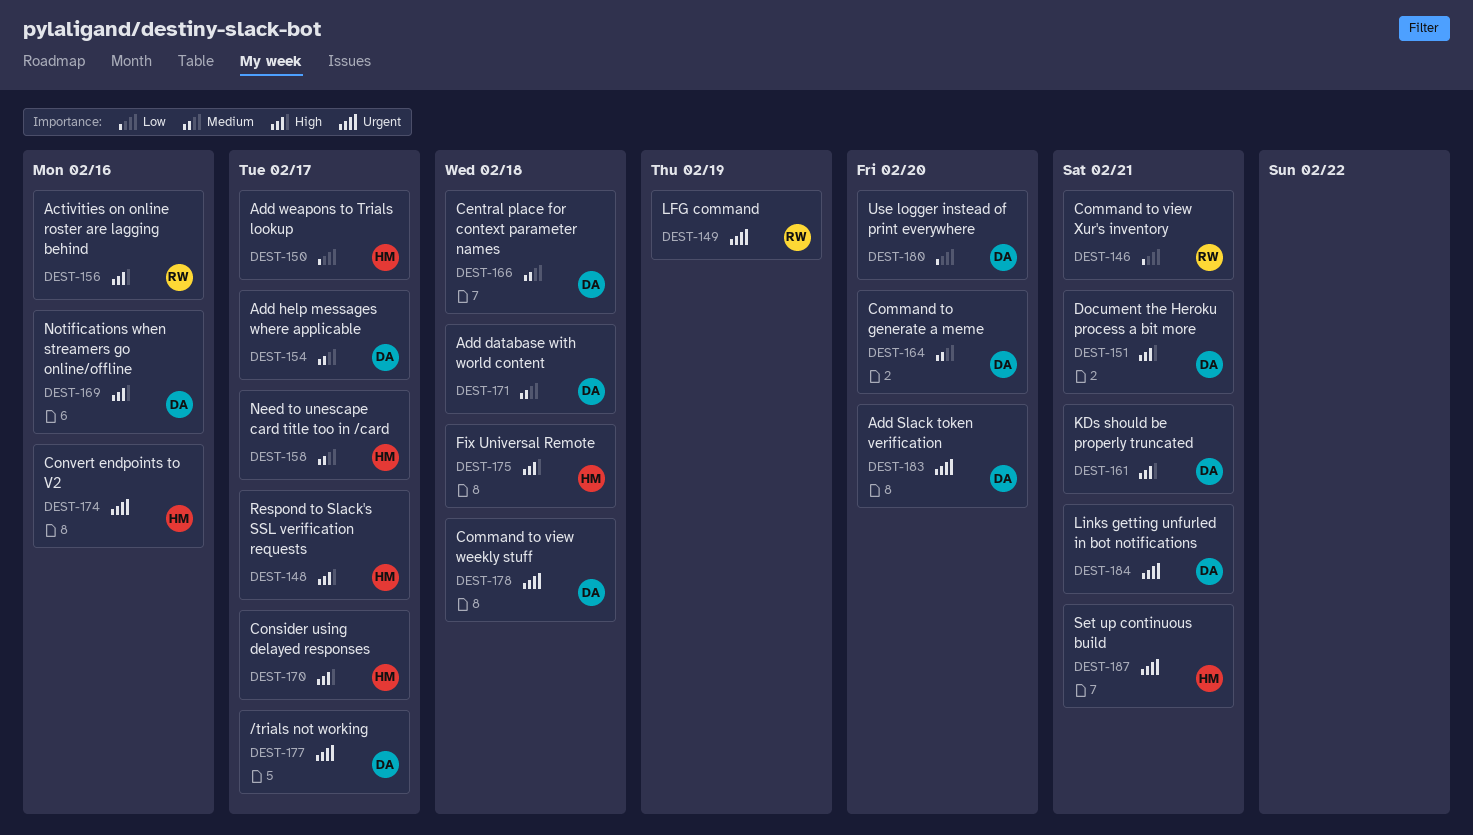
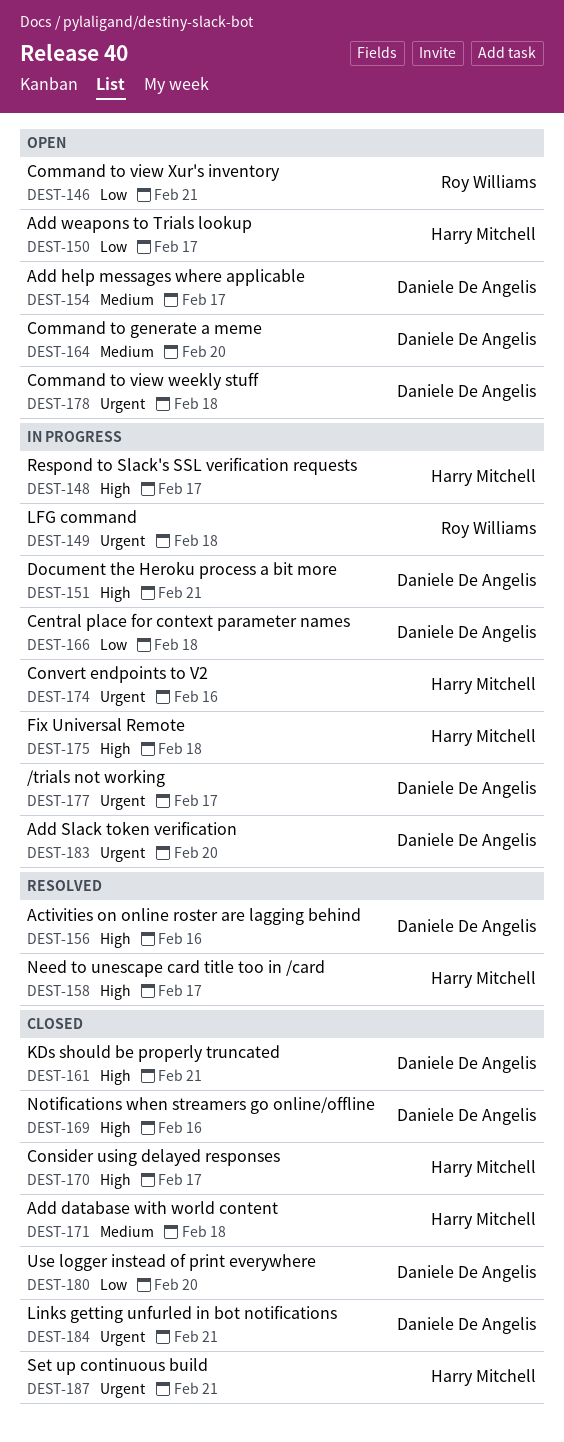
DEST-149, due: Feb 19 -> Feb 18
DEST-156, owner: Roy Williams -> Daniele De Angelis
DEST-158, priority: Medium -> High
DEST-166, priority: Medium -> Low
DEST-171, owner: Daniele De Angelis -> Harry Mitchell

